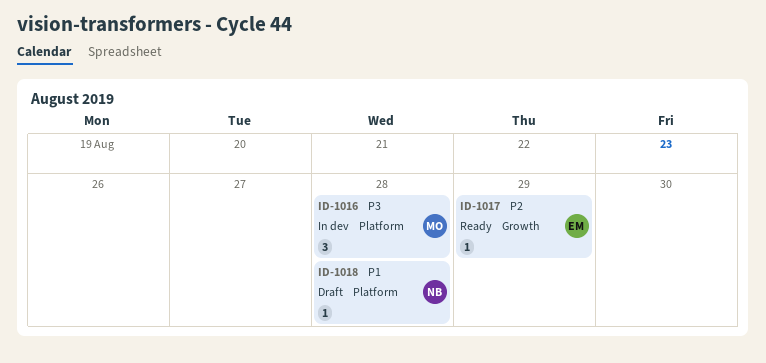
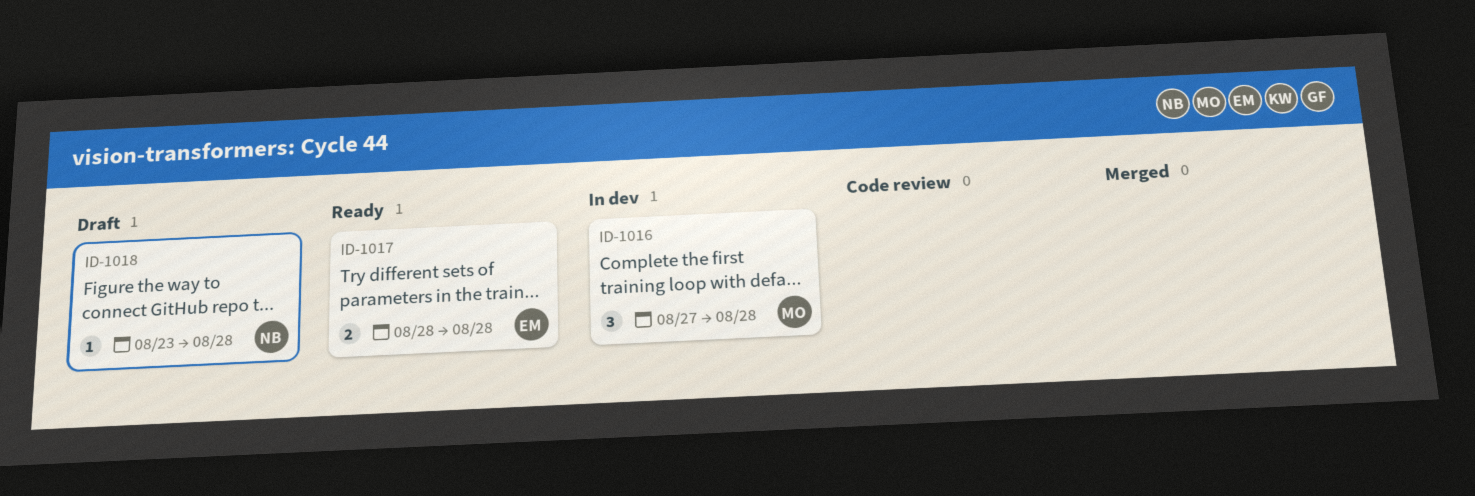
ID-1017, estimate: 1 -> 2
ID-1017, due: Aug 29 -> Aug 28

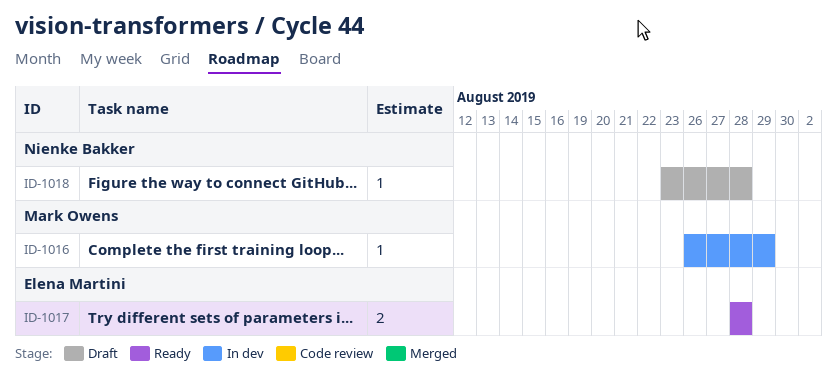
ID-1016, estimate: 3 -> 1
ID-1016, start: Aug 27 -> Aug 26
ID-1016, due: Aug 28 -> Aug 29

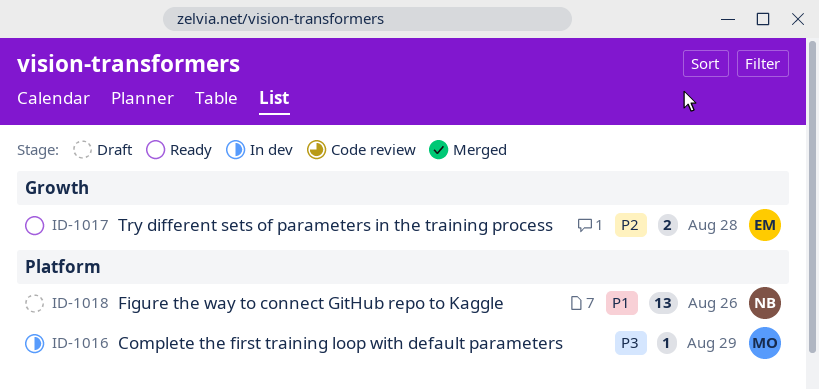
ID-1018, estimate: 1 -> 13
ID-1018, due: Aug 28 -> Aug 26

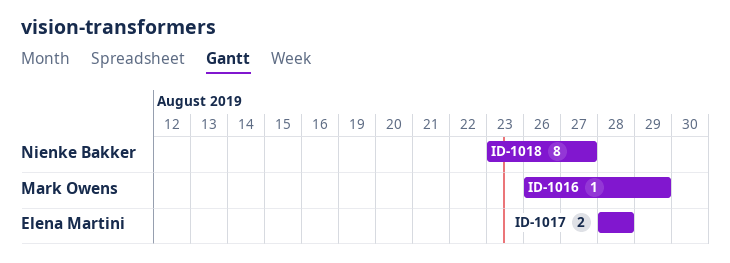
ID-1018, estimate: 13 -> 8
ID-1018, due: Aug 26 -> Aug 27

